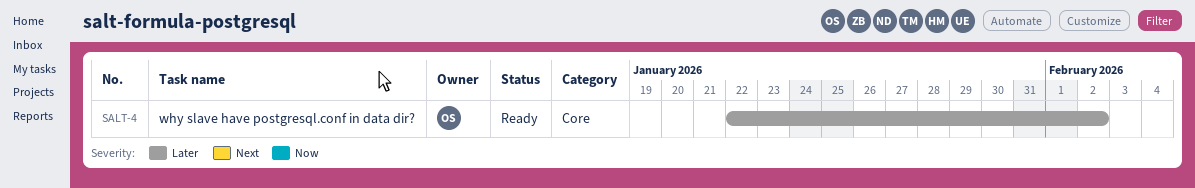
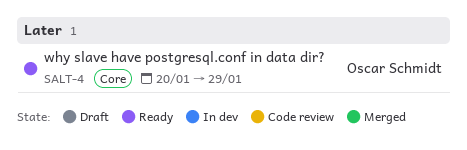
SALT-4, start: Jan 22 -> Jan 20
SALT-4, due: Feb 2 -> Jan 29

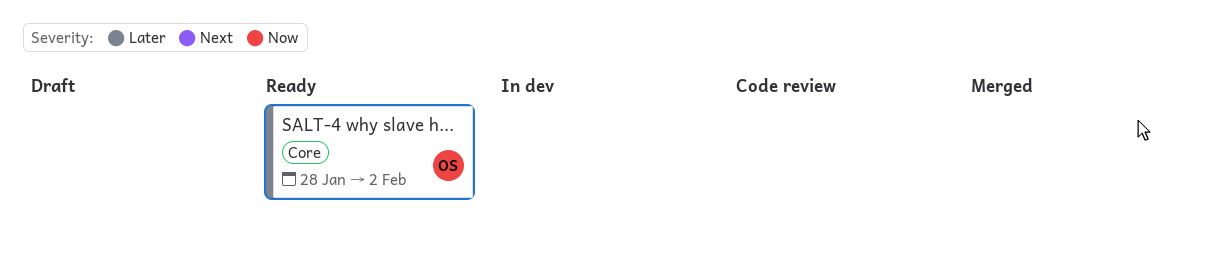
SALT-4, start: Jan 20 -> Jan 28
SALT-4, due: Jan 29 -> Feb 2

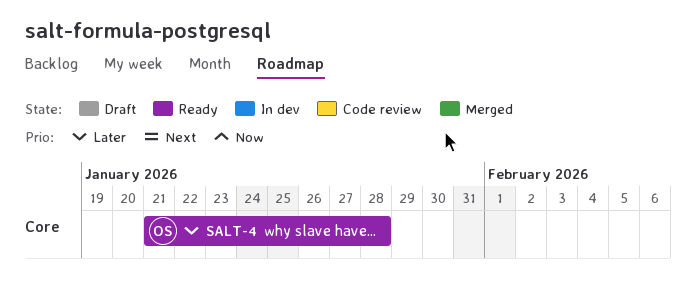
SALT-4, start: Jan 28 -> Jan 21
SALT-4, due: Feb 2 -> Jan 28

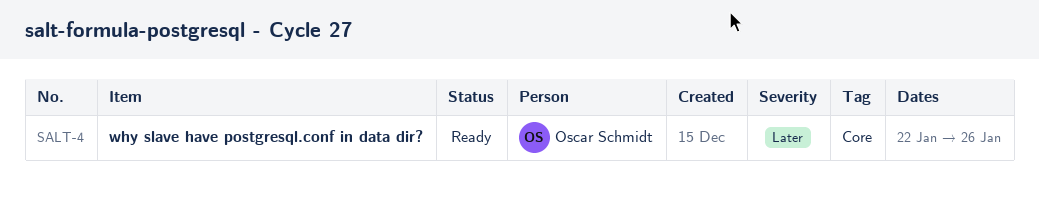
SALT-4, start: Jan 21 -> Jan 22
SALT-4, due: Jan 28 -> Jan 26

